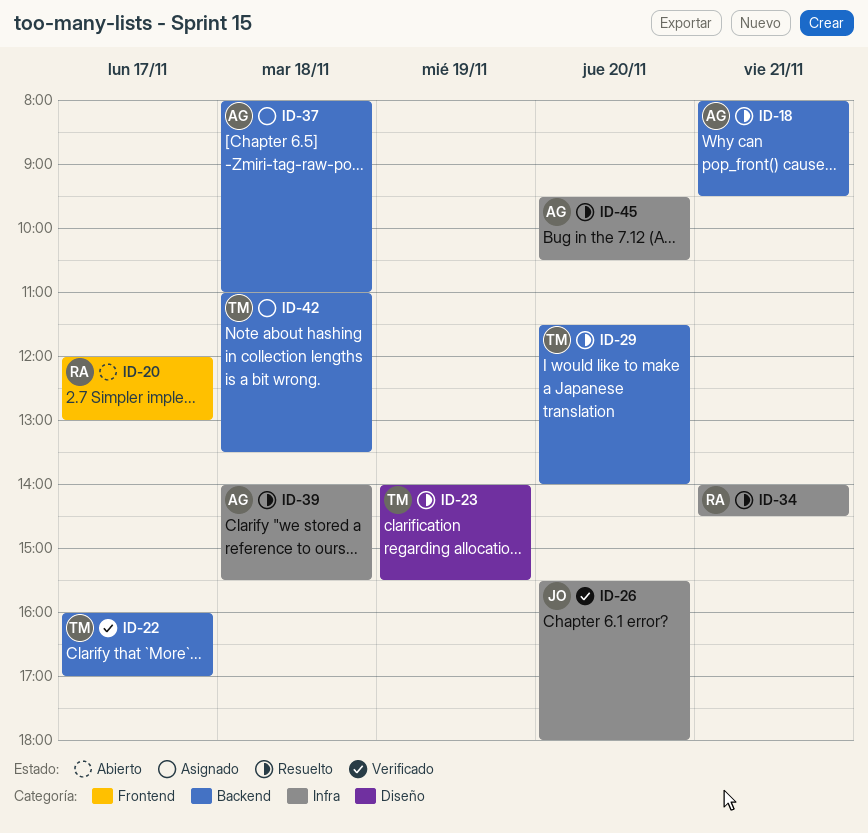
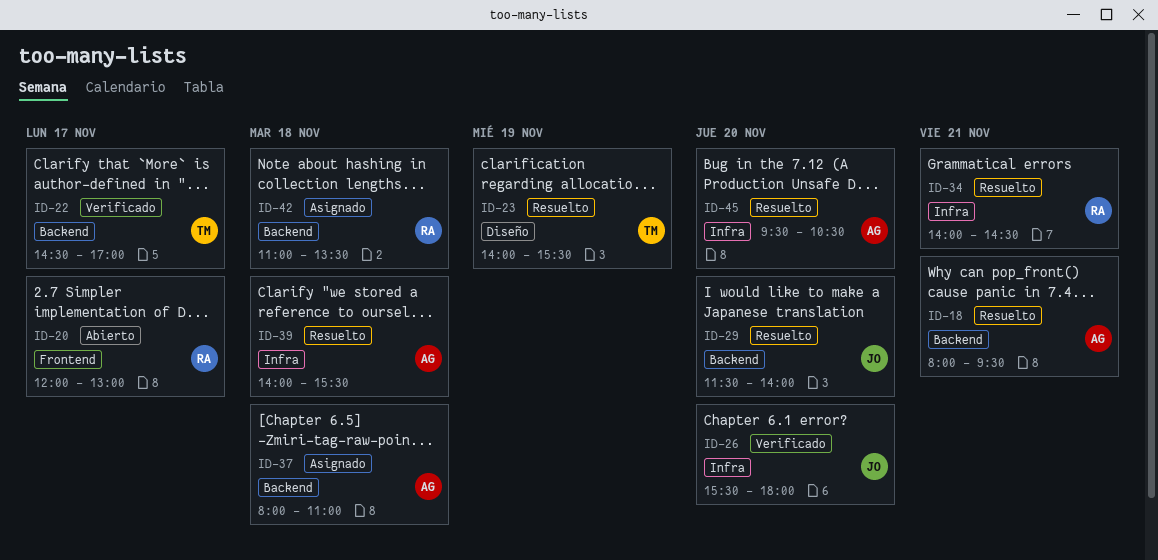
ID-22, begins: 16:00 -> 14:30
ID-29, owner: TM -> JO
ID-42, owner: TM -> RA

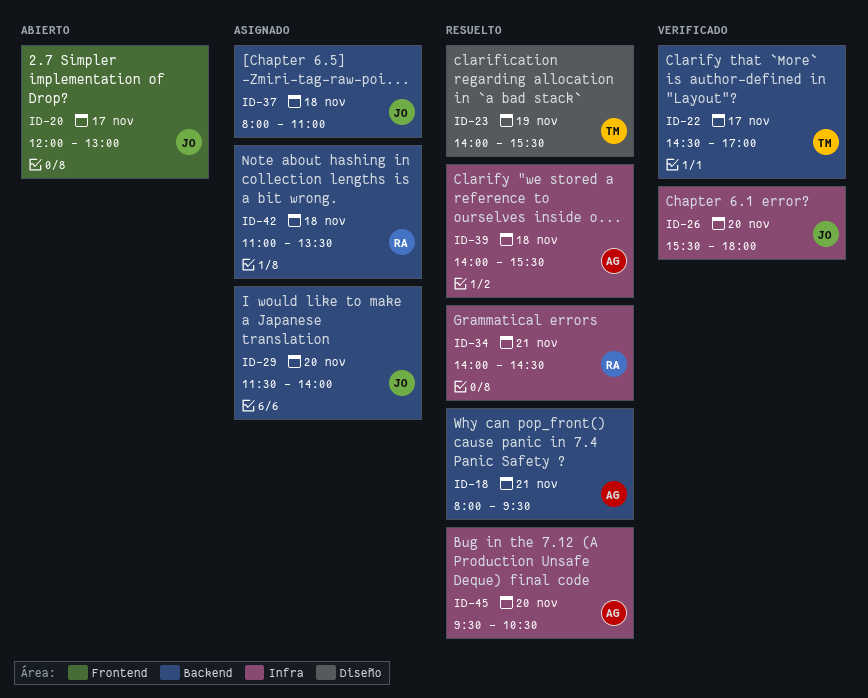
ID-20, owner: RA -> JO
ID-29, status: Resuelto -> Asignado
ID-37, owner: AG -> JO

